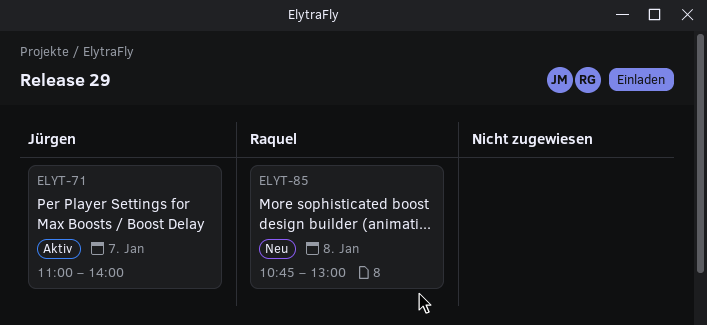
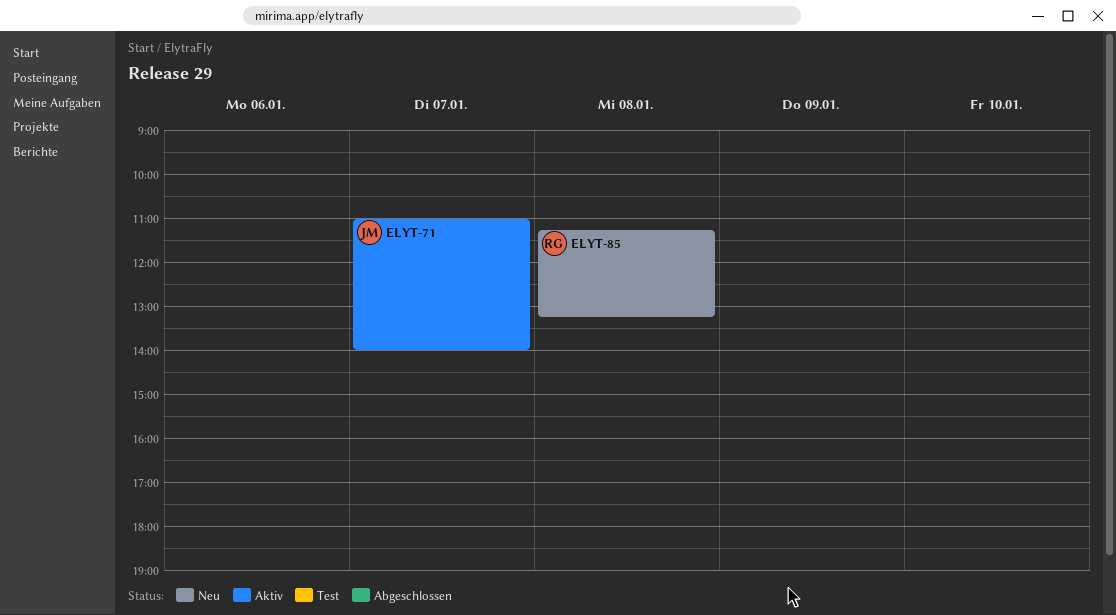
ELYT-85, begins: 10:45 -> 11:15
ELYT-85, ends: 13:00 -> 13:15

